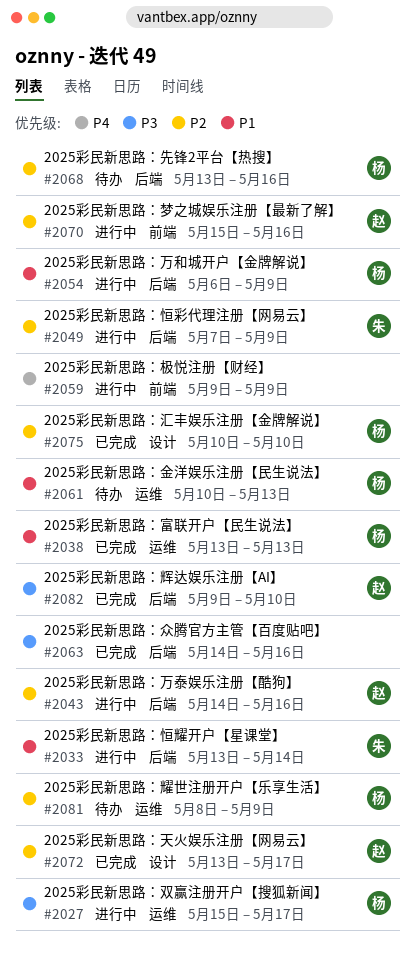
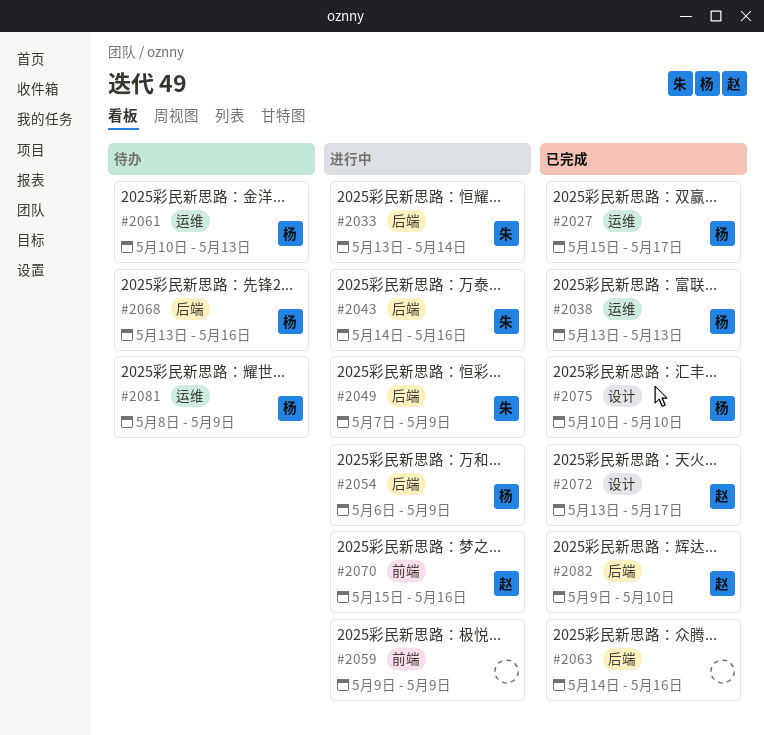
#2027, status: 进行中 -> 已完成
#2043, owner: 赵 -> 朱

